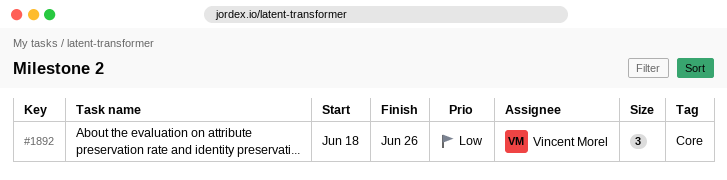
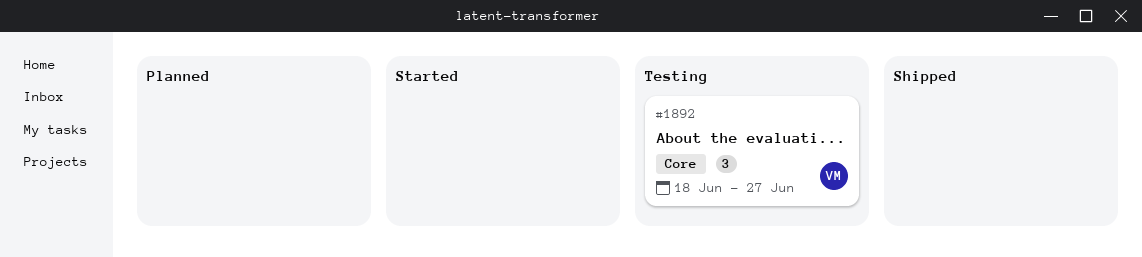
#1892, due: Jun 26 -> Jun 27

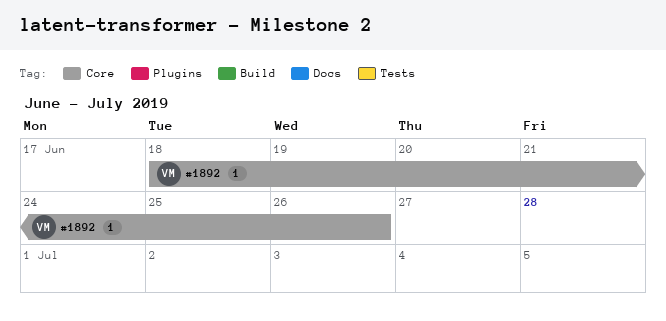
#1892, estimate: 3 -> 1
#1892, due: Jun 27 -> Jun 26

